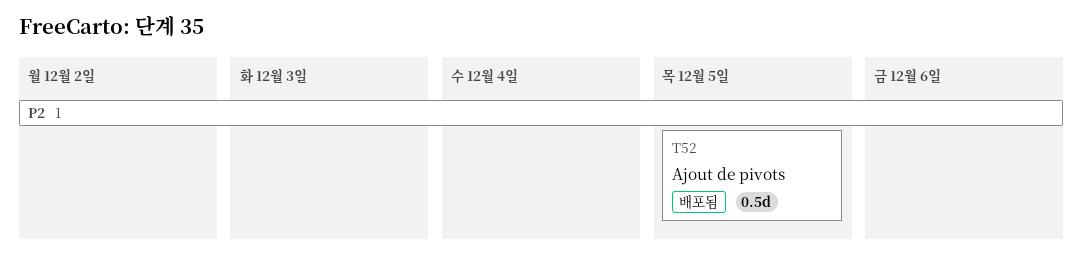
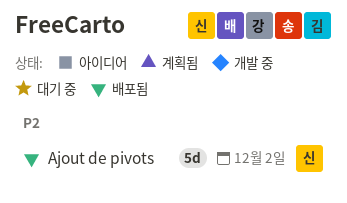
Ajout de pivots, estimate: 0.5d -> 5d
Ajout de pivots, due: Dec 5 -> Dec 2

